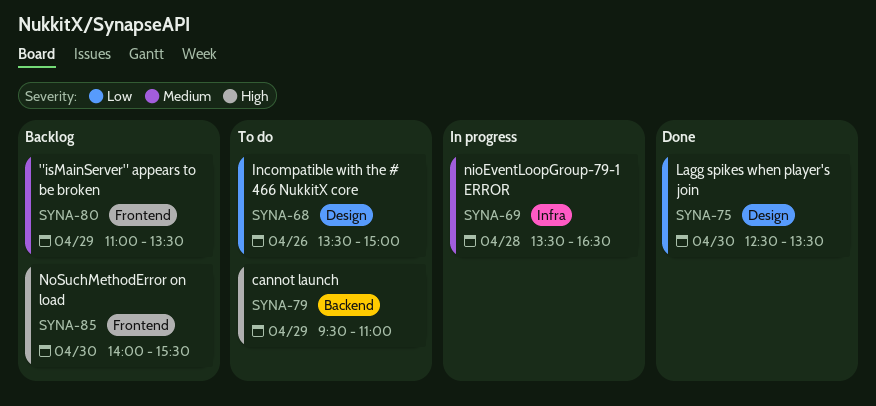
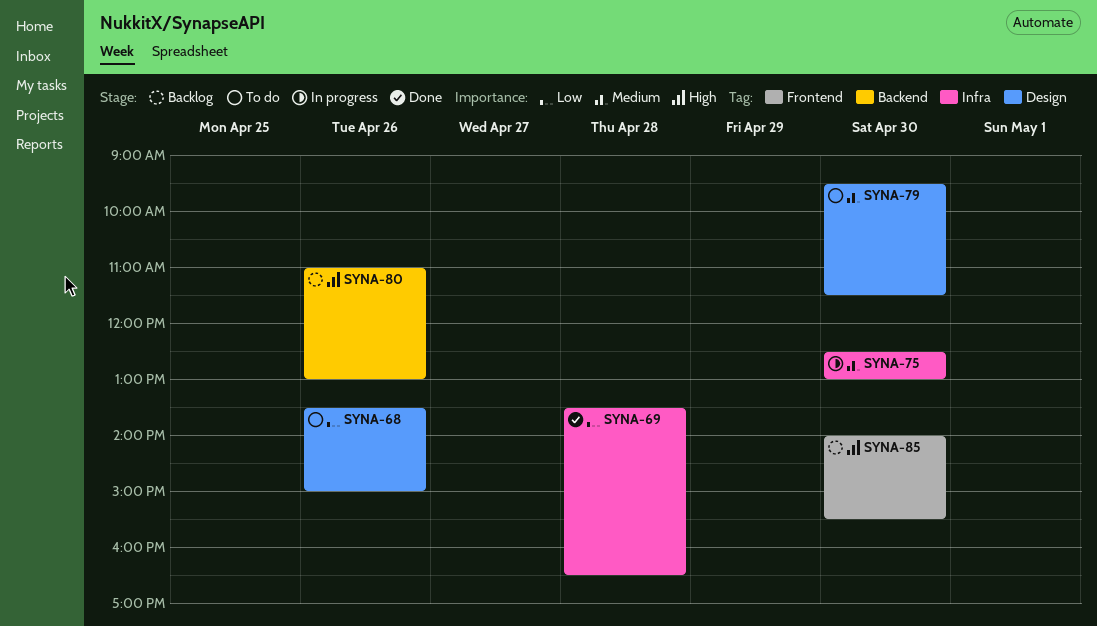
SYNA-69, status: In progress -> Done
SYNA-69, priority: Medium -> Low
SYNA-75, status: Done -> In progress
SYNA-75, priority: Low -> Medium
SYNA-75, label: Design -> Infra
SYNA-75, ends: 13:30 -> 13:00
SYNA-79, priority: High -> Medium
SYNA-79, label: Backend -> Design
SYNA-79, day: Apr 29 -> Apr 30
SYNA-79, ends: 11:00 -> 11:30
SYNA-80, priority: Medium -> High
SYNA-80, label: Frontend -> Backend
SYNA-80, day: Apr 29 -> Apr 26
SYNA-80, ends: 13:30 -> 13:00

